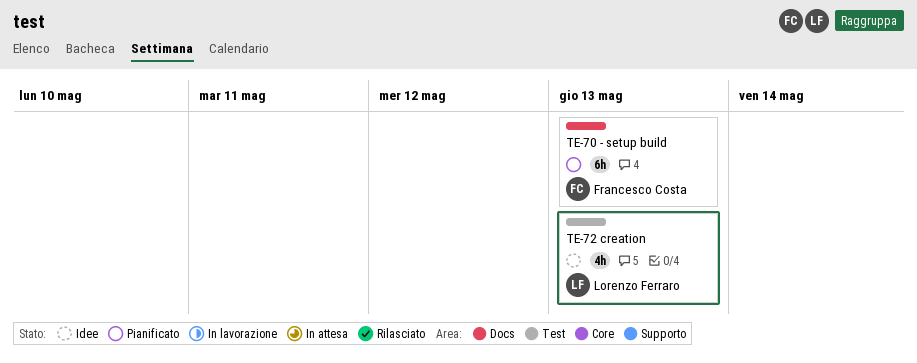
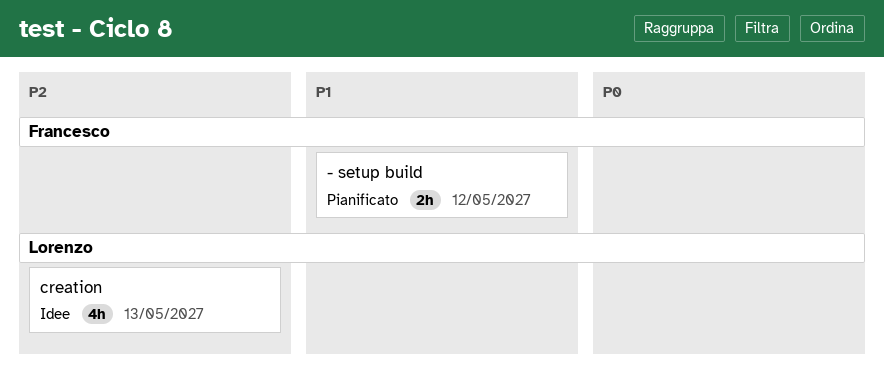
- setup build, estimate: 6h -> 2h
- setup build, due: May 13 -> May 12

